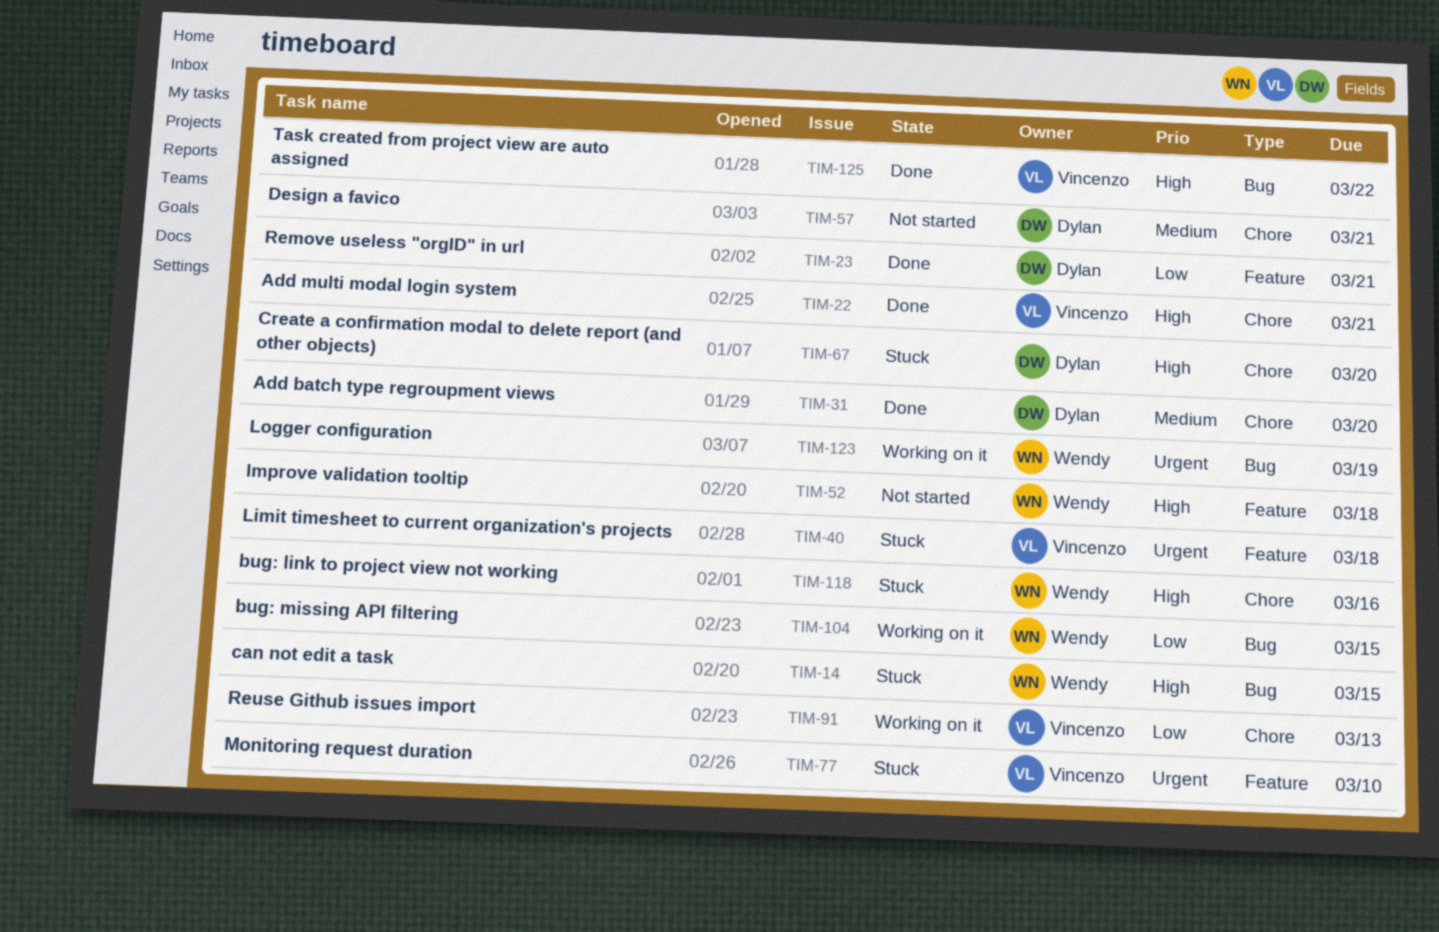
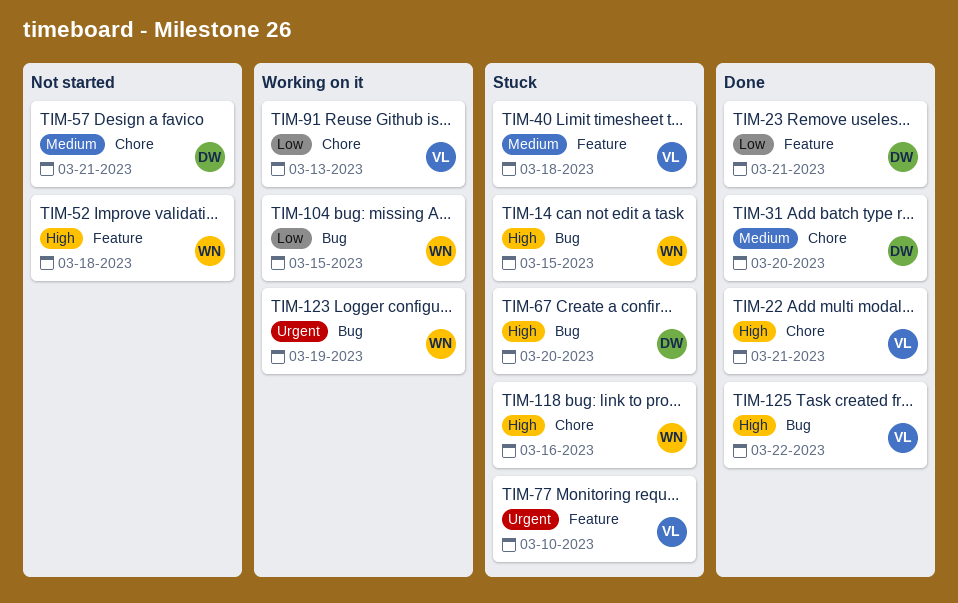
TIM-40, priority: Urgent -> Medium
TIM-67, label: Chore -> Bug

